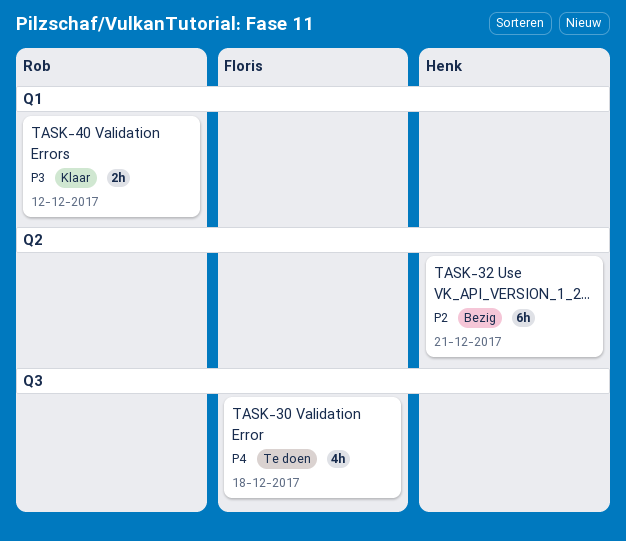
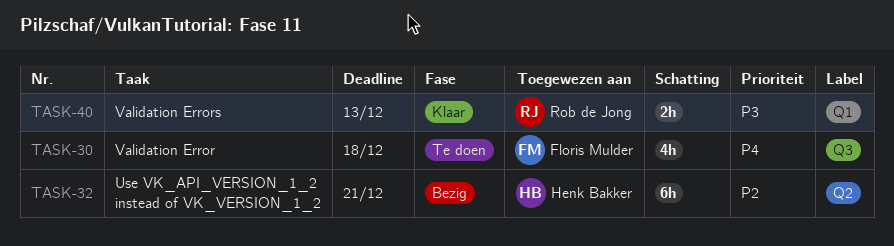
TASK-40, due: Dec 12 -> Dec 13

